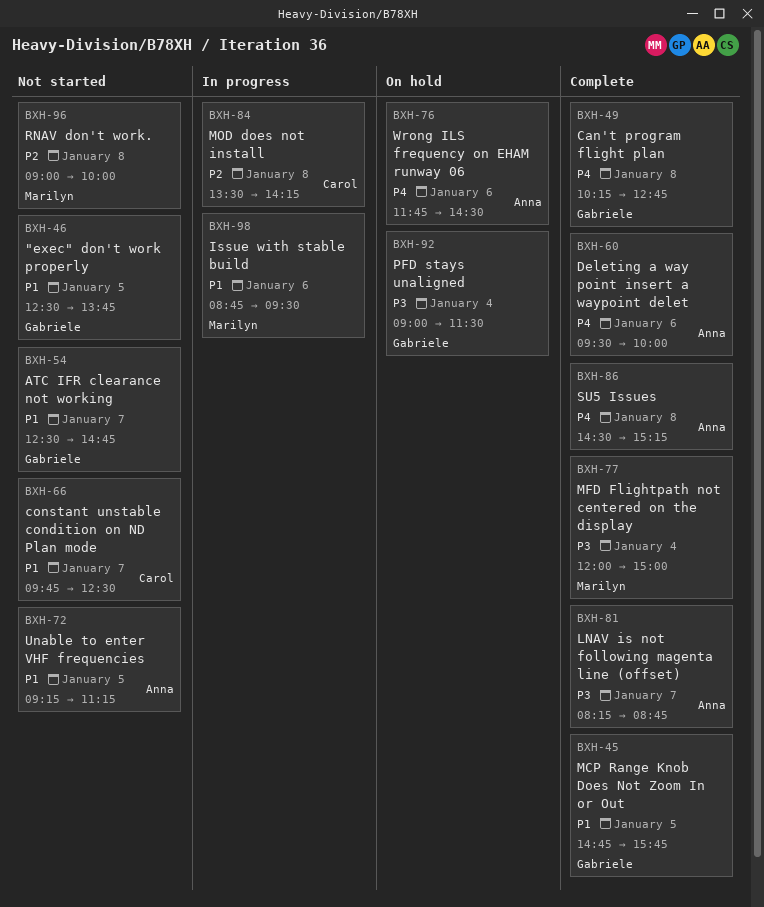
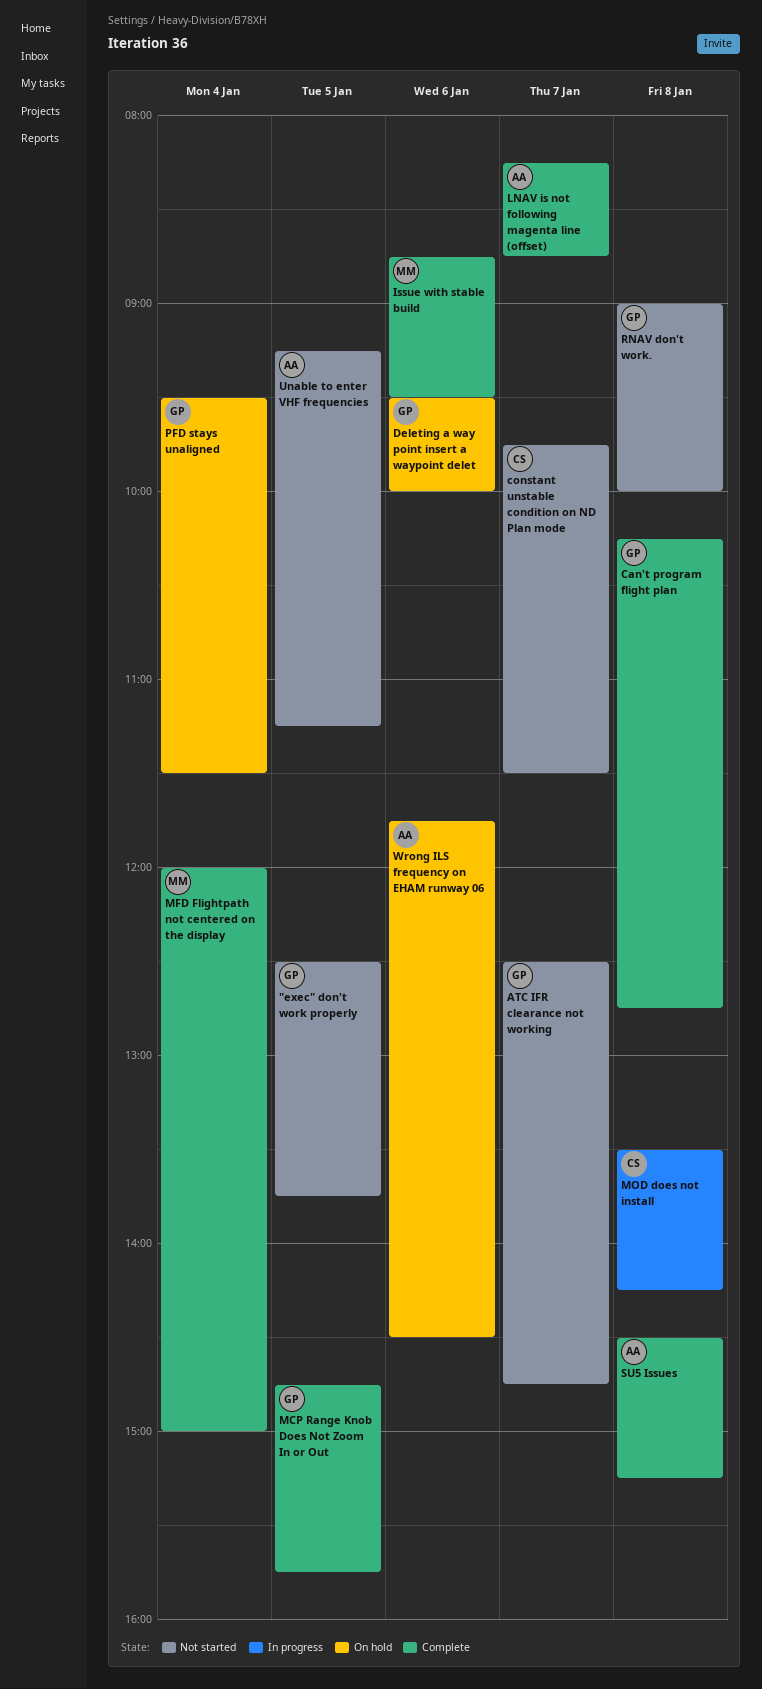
constant unstable condition on ND Plan mode, ends: 12:30 -> 11:30
Deleting a way point insert a waypoint delet, status: Complete -> On hold
Deleting a way point insert a waypoint delet, owner: Anna -> Gabriele
Issue with stable build, status: In progress -> Complete
PFD stays unaligned, begins: 09:00 -> 09:30
RNAV don't work., owner: Marilyn -> Gabriele

